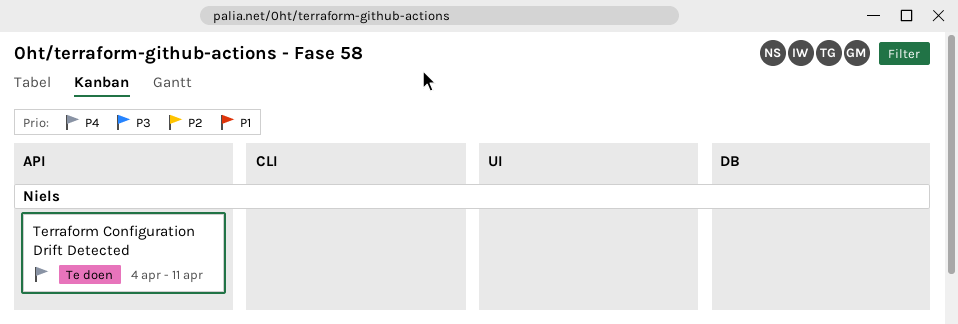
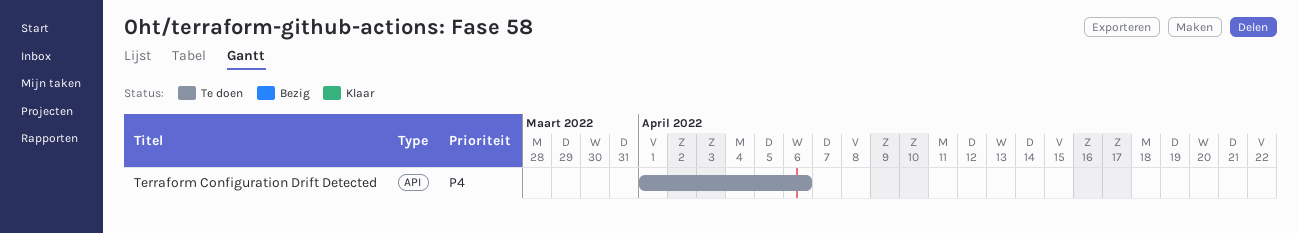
Terraform Configuration Drift Detected, start: Apr 4 -> Apr 1
Terraform Configuration Drift Detected, due: Apr 11 -> Apr 6

